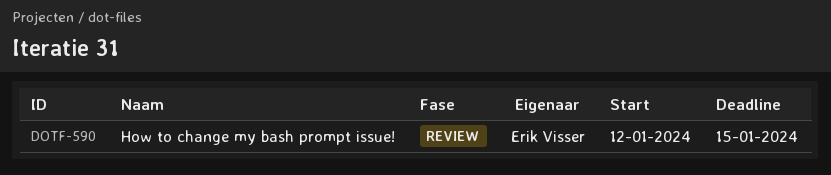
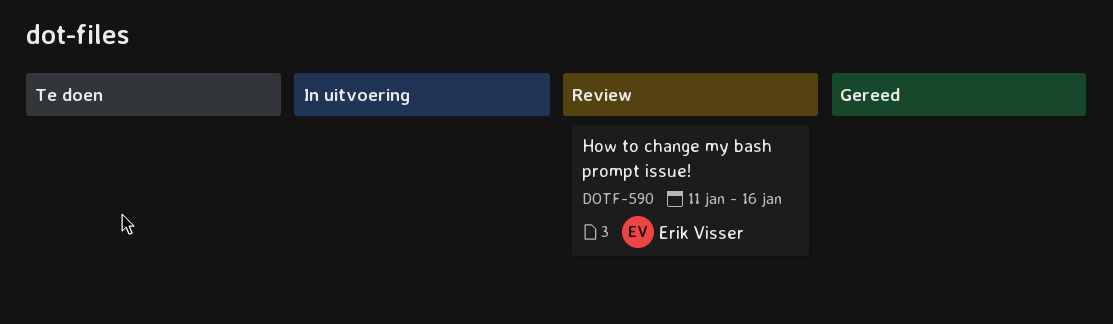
DOTF-590, start: Jan 12 -> Jan 11
DOTF-590, due: Jan 15 -> Jan 16

